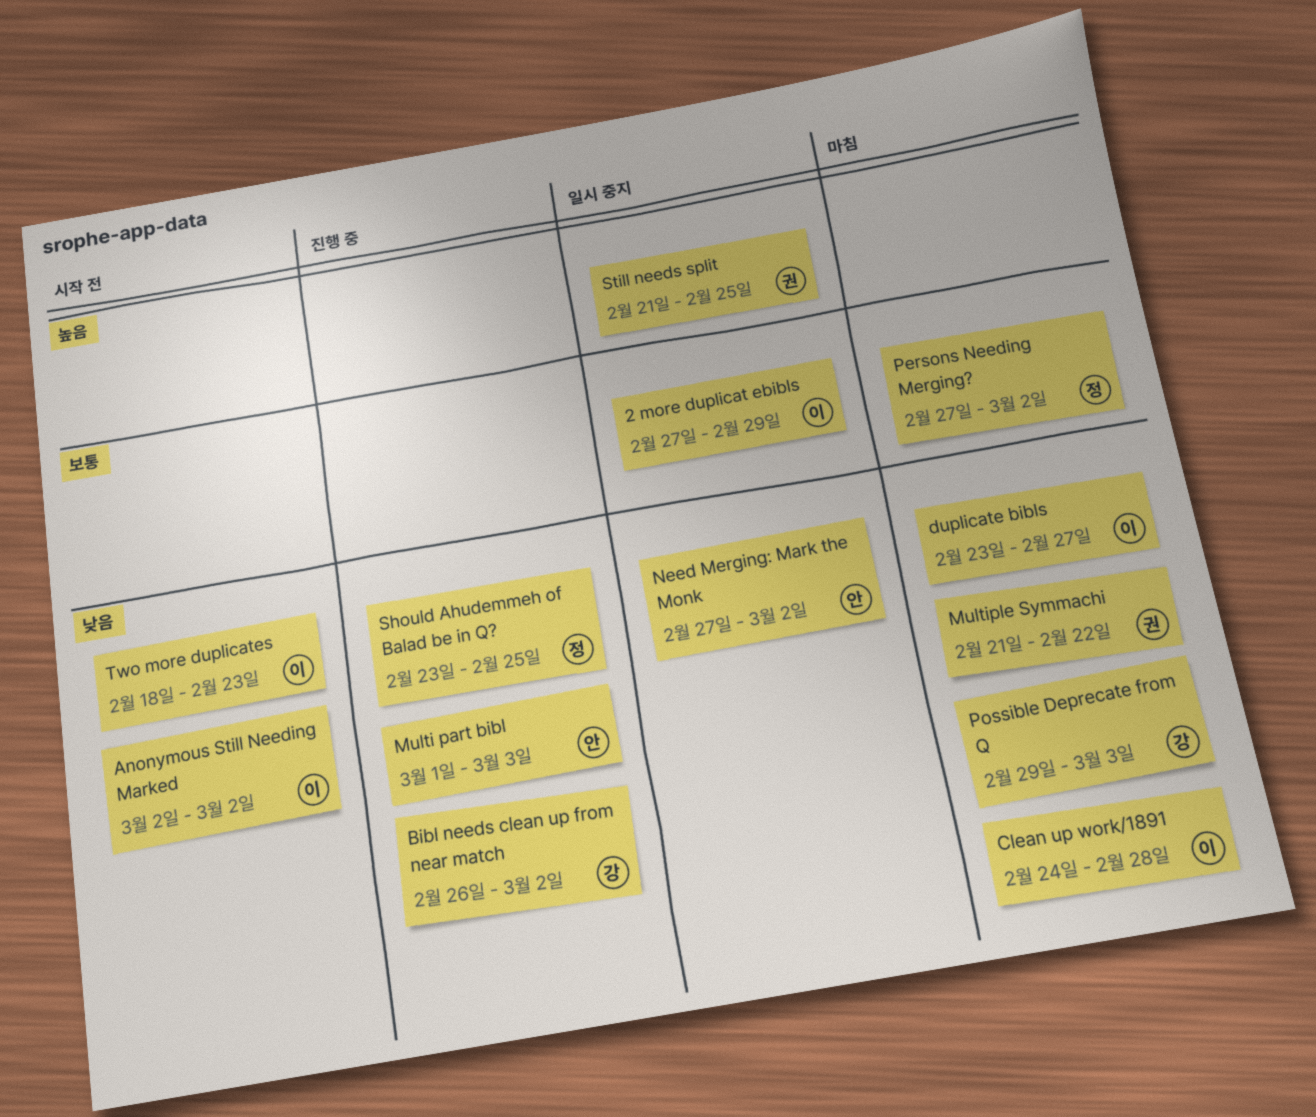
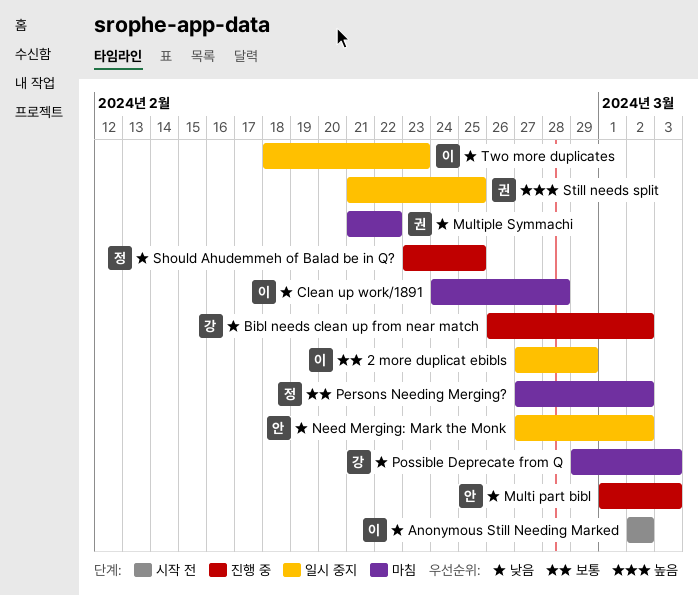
duplicate bibls: present -> none
Two more duplicates, status: 시작 전 -> 일시 중지

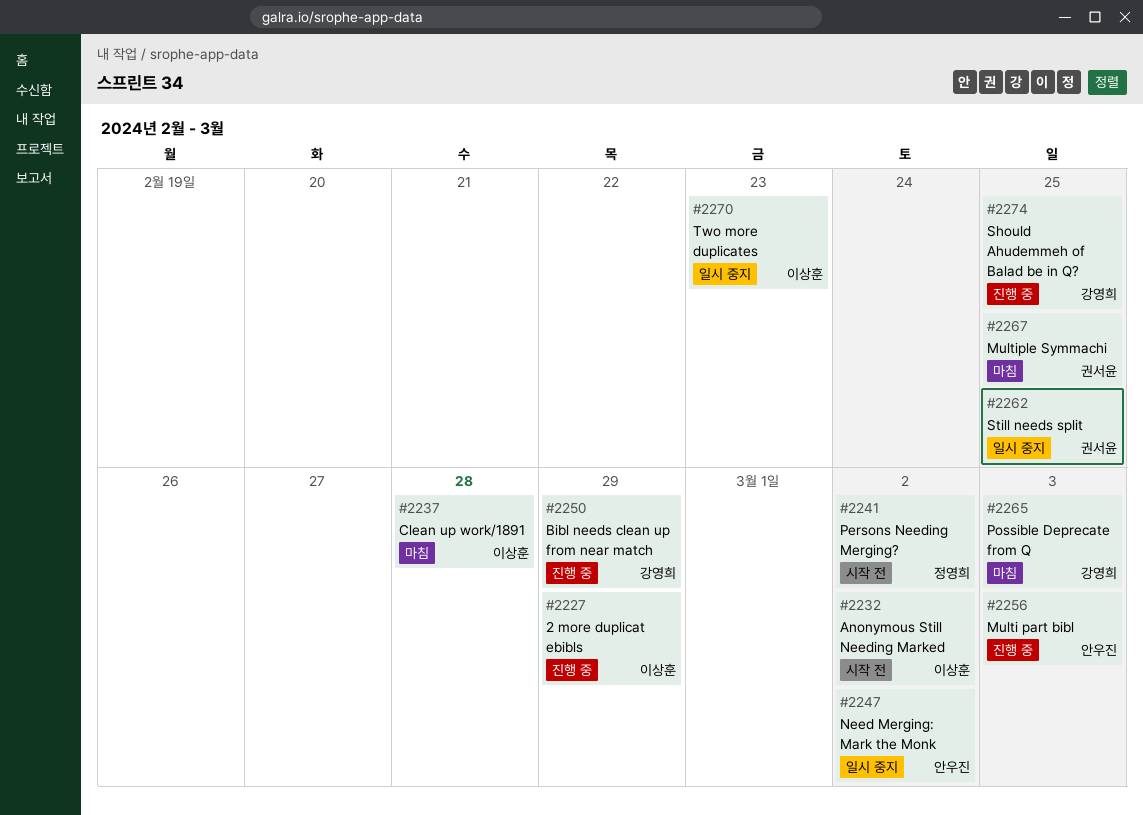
2 more duplicat ebibls, status: 일시 중지 -> 진행 중
Bibl needs clean up from near match, due: Mar 2 -> Feb 29
Multiple Symmachi, due: Feb 22 -> Feb 25
Persons Needing Merging?, status: 마침 -> 시작 전
Should Ahudemmeh of Balad be in Q?, owner: 정영희 -> 강영희

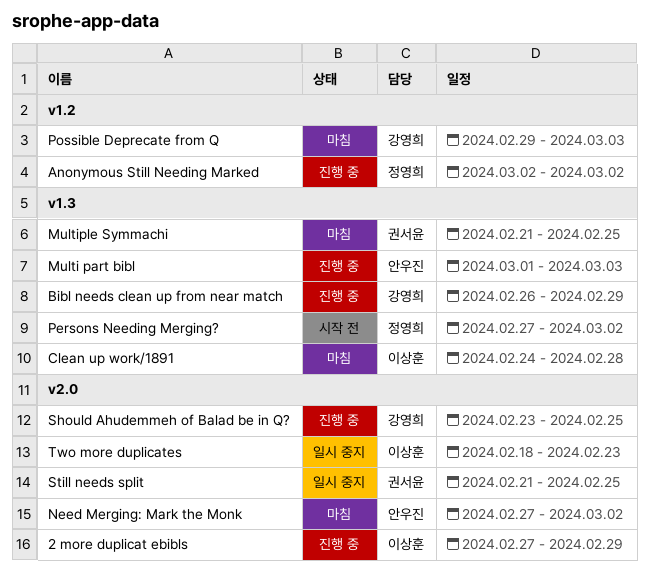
Anonymous Still Needing Marked, status: 시작 전 -> 진행 중
Anonymous Still Needing Marked, owner: 이상훈 -> 정영희
Need Merging: Mark the Monk, status: 일시 중지 -> 마침

